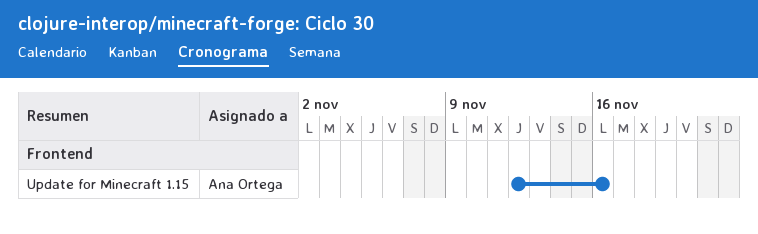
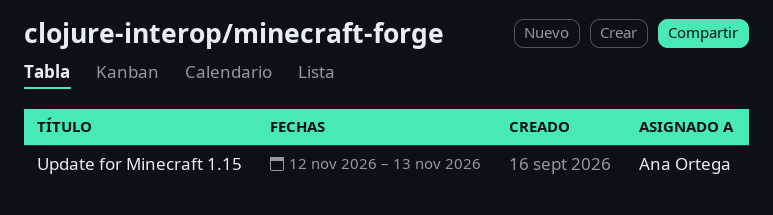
Update for Minecraft 1.15, due: Nov 16 -> Nov 13

